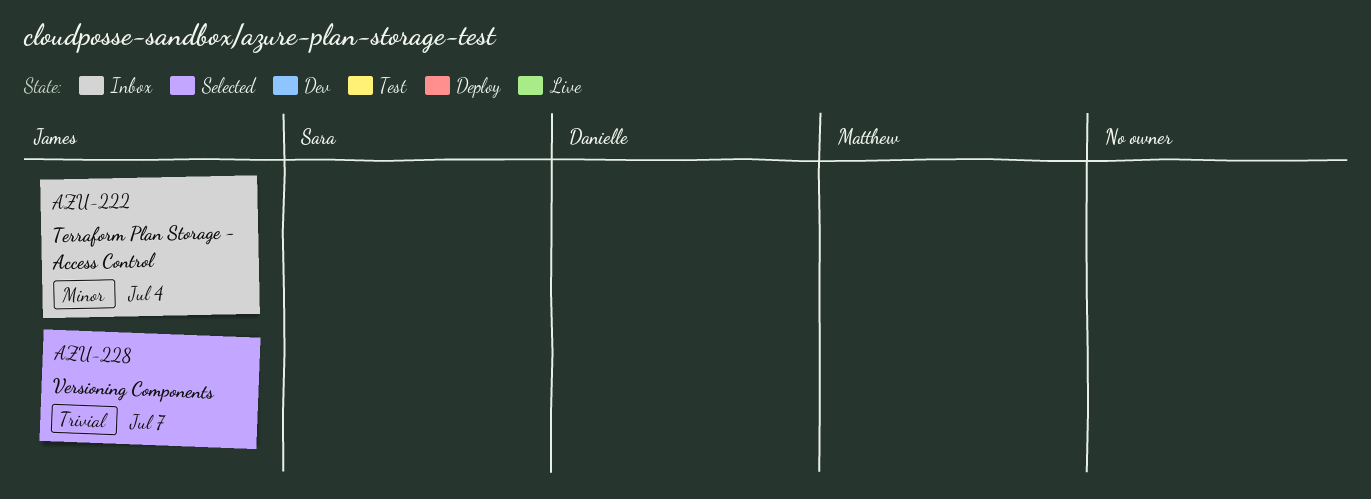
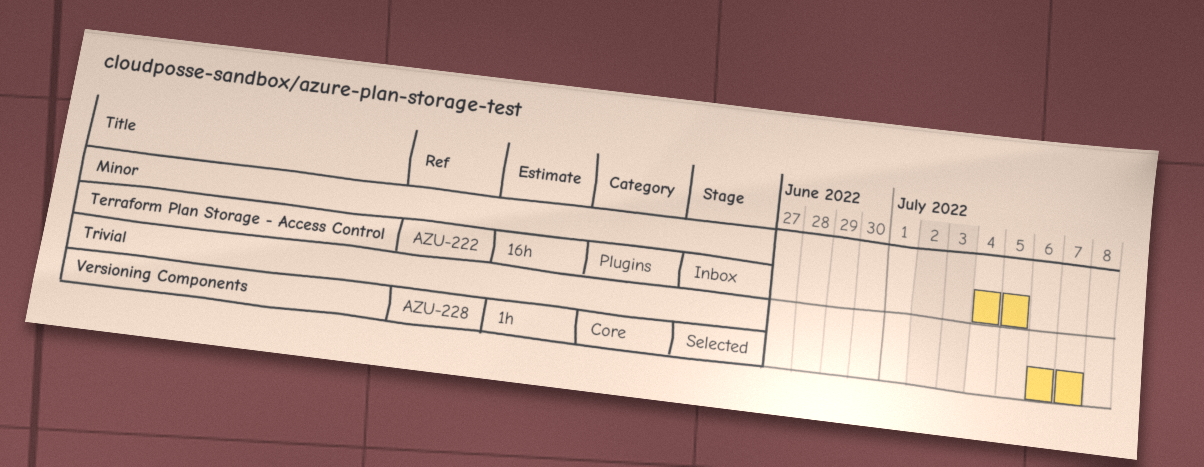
AZU-222, due: Jul 4 -> Jul 5

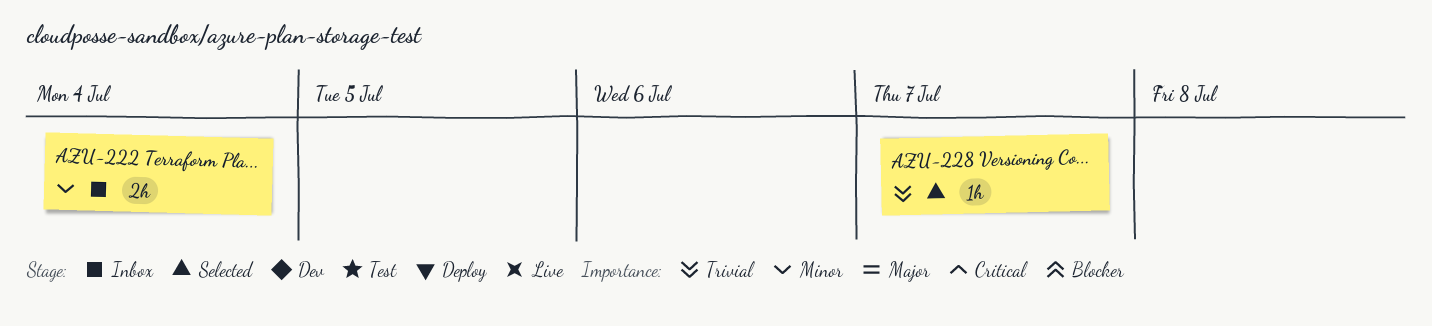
AZU-222, estimate: 16h -> 2h
AZU-222, due: Jul 5 -> Jul 4

